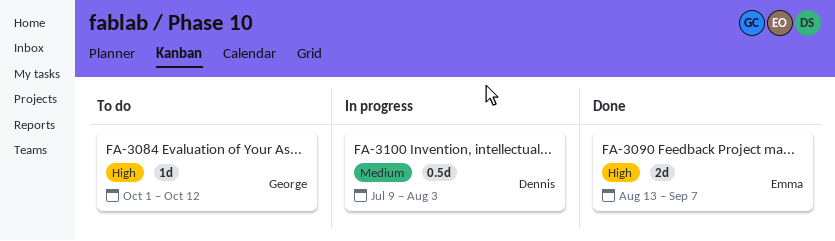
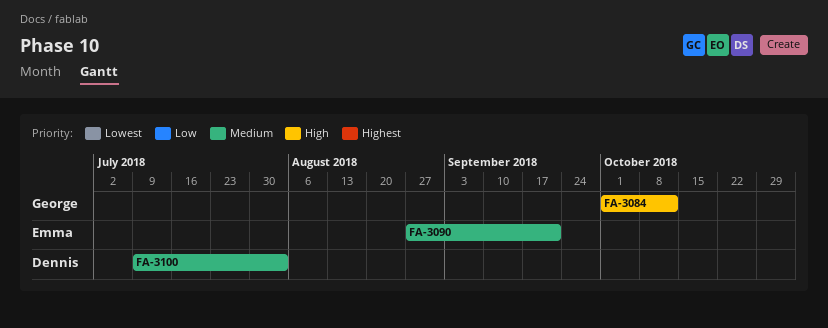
FA-3090, priority: High -> Medium
FA-3090, start: Aug 13 -> Aug 27
FA-3090, due: Sep 7 -> Sep 21

